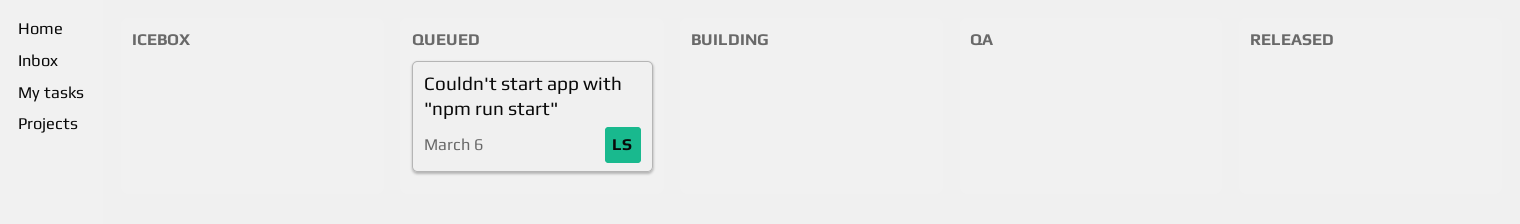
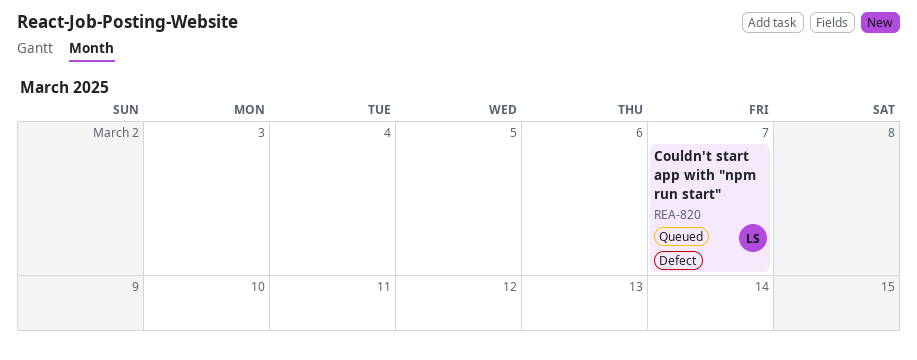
Couldn't start app with "npm run start", due: Mar 6 -> Mar 7

